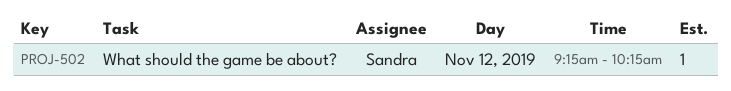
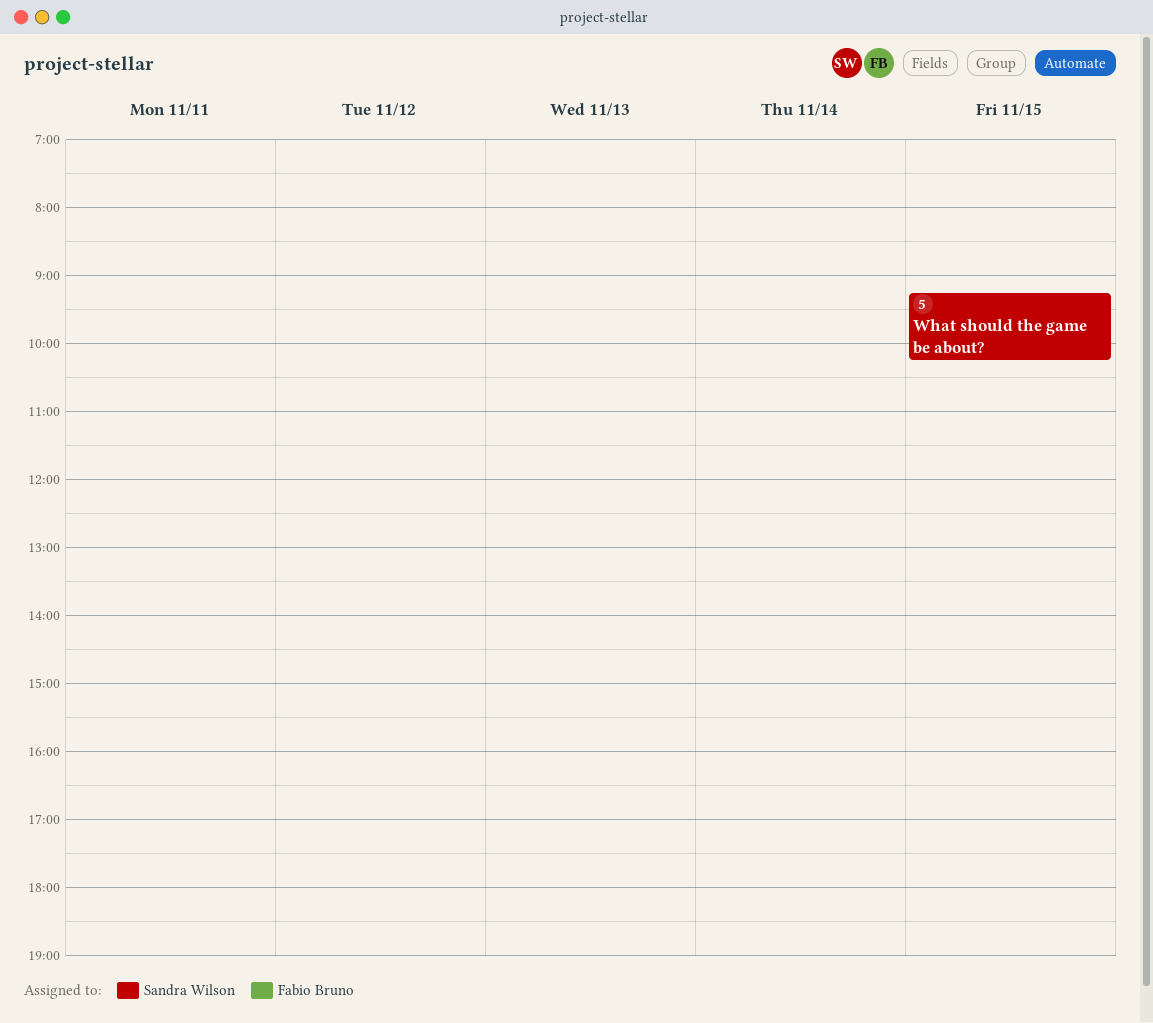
What should the game be about?, estimate: 1 -> 5
What should the game be about?, day: Nov 12 -> Nov 15

